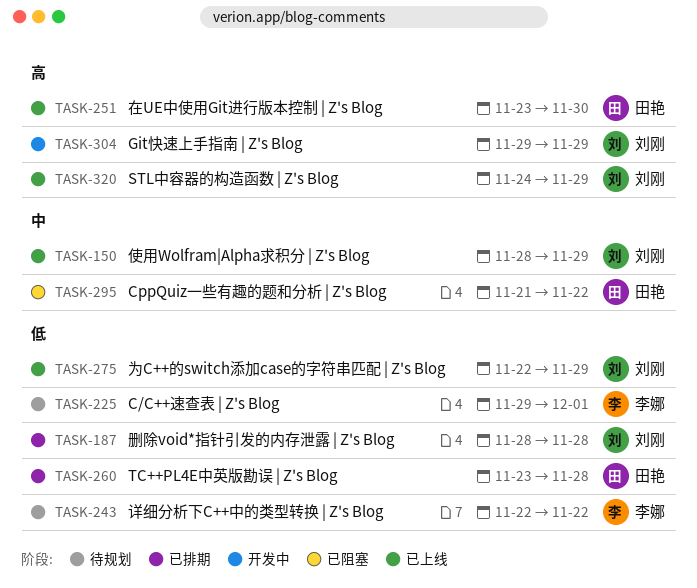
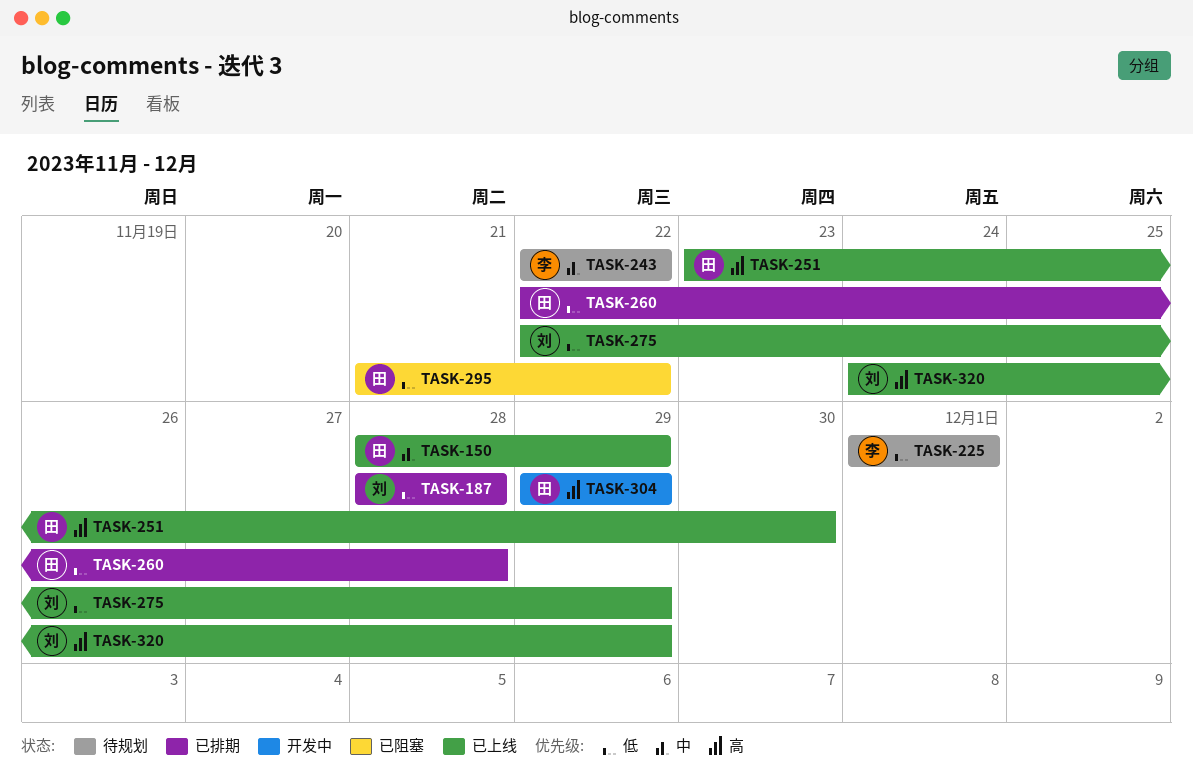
TASK-150, owner: 刘刚 -> 田艳
TASK-225, start: Nov 29 -> Dec 1
TASK-243, priority: 低 -> 中
TASK-260, start: Nov 23 -> Nov 22
TASK-295, priority: 中 -> 低
TASK-304, owner: 刘刚 -> 田艳

